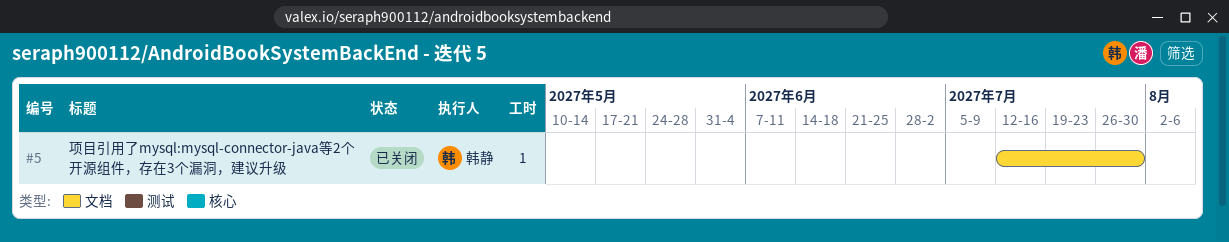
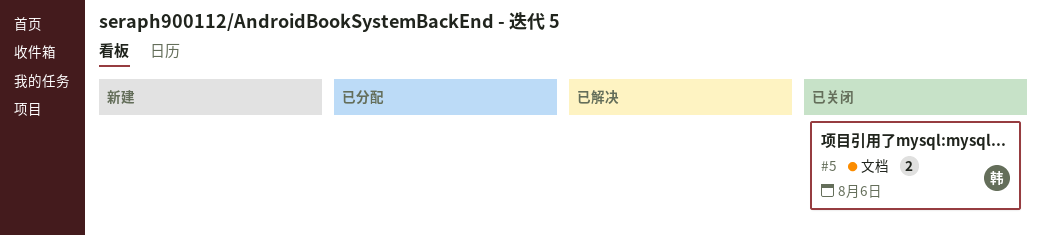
#5, estimate: 1 -> 2
#5, due: Jul 30 -> Aug 6

